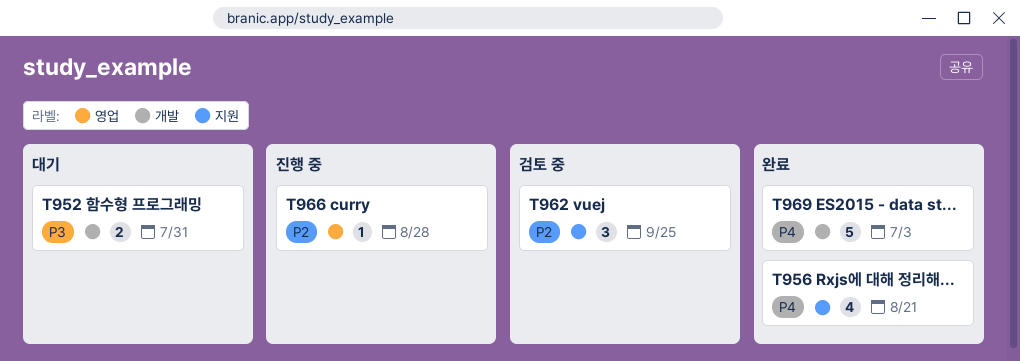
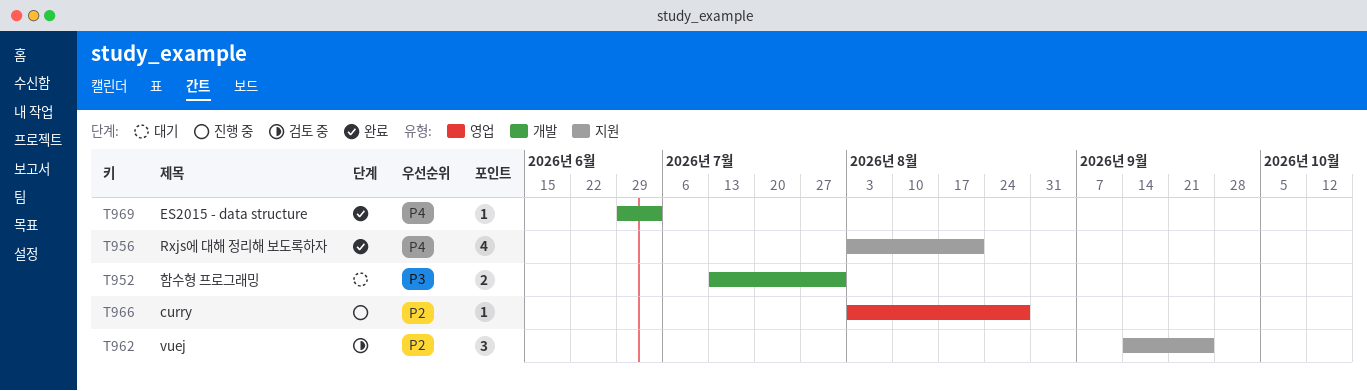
T969, estimate: 5 -> 1

